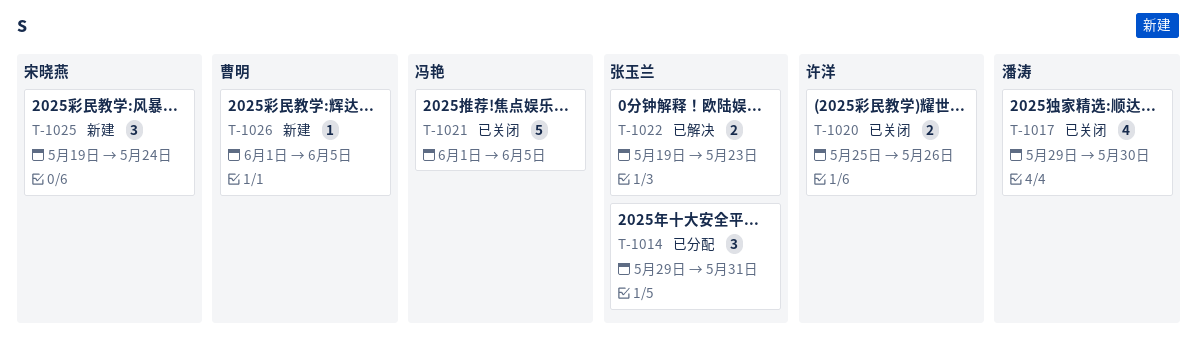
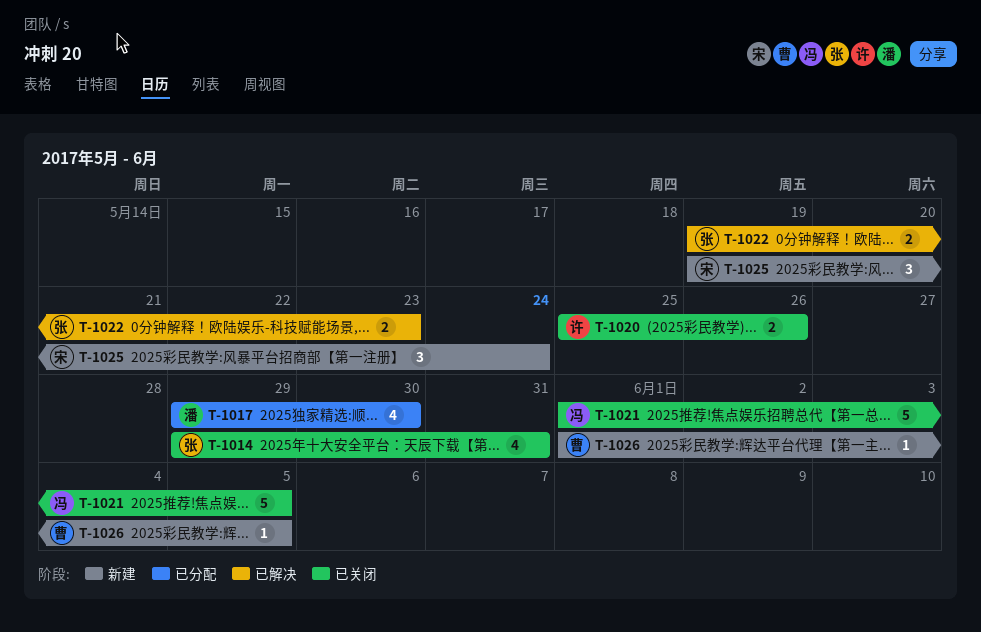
T-1014, status: 已分配 -> 已关闭
T-1014, estimate: 3 -> 4
T-1017, status: 已关闭 -> 已分配

